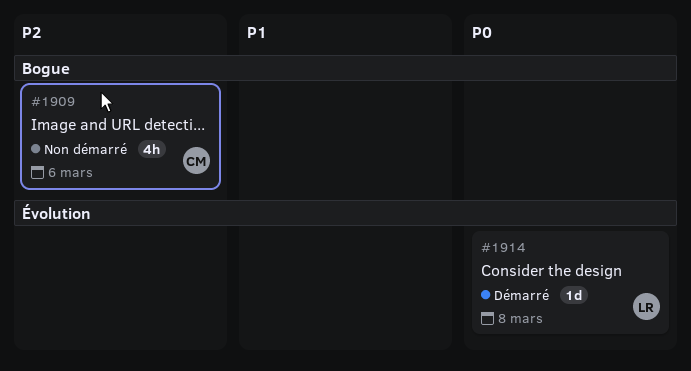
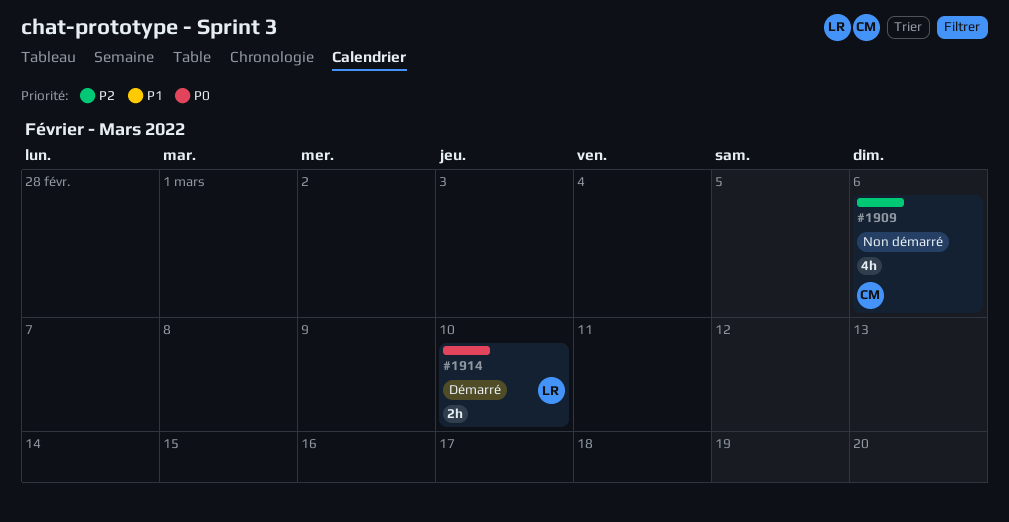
#1914, estimate: 1d -> 2h
#1914, due: Mar 8 -> Mar 10

